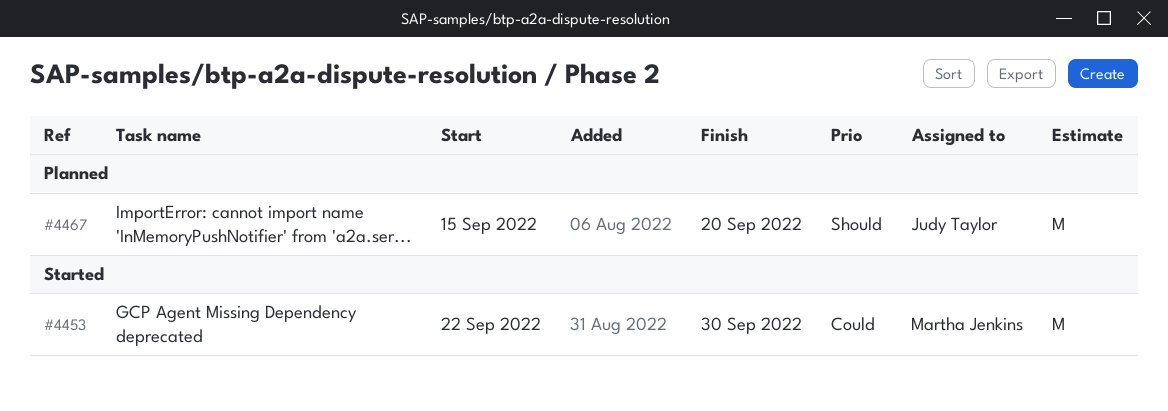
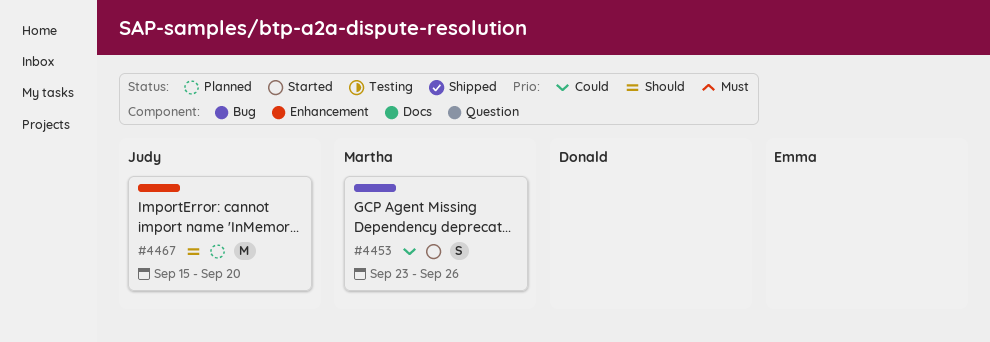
#4453, estimate: M -> S
#4453, start: Sep 22 -> Sep 23
#4453, due: Sep 30 -> Sep 26

